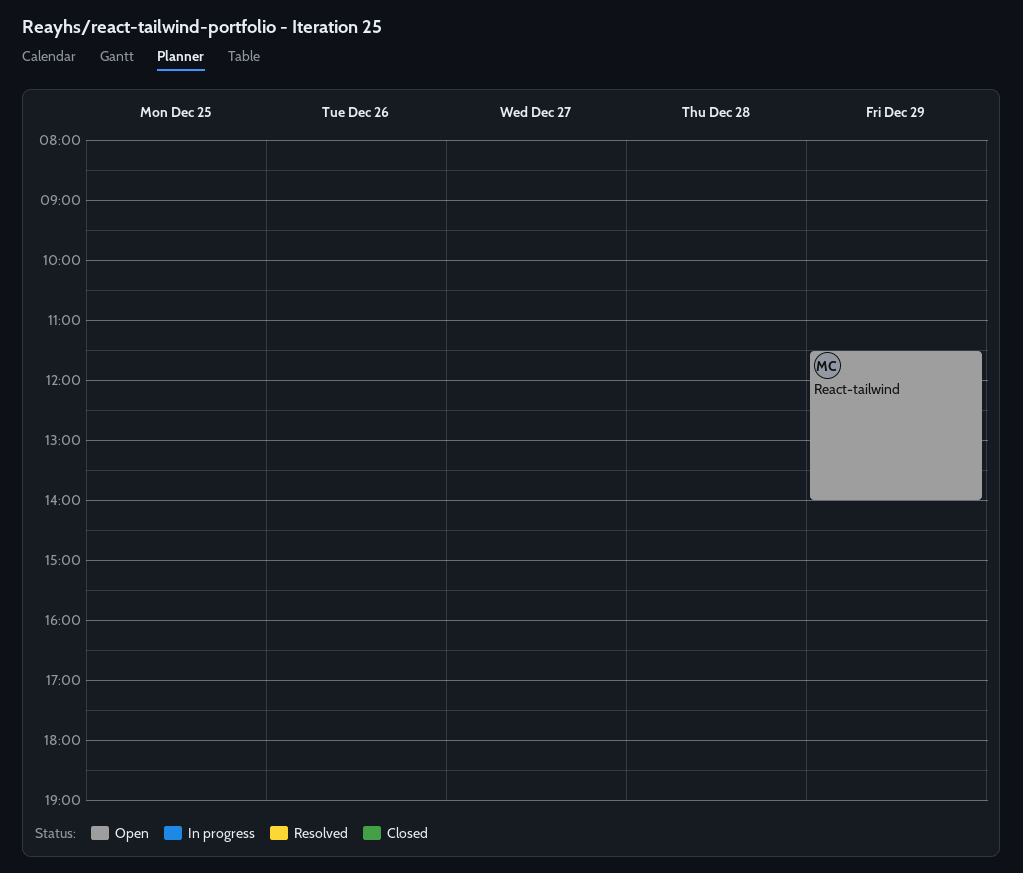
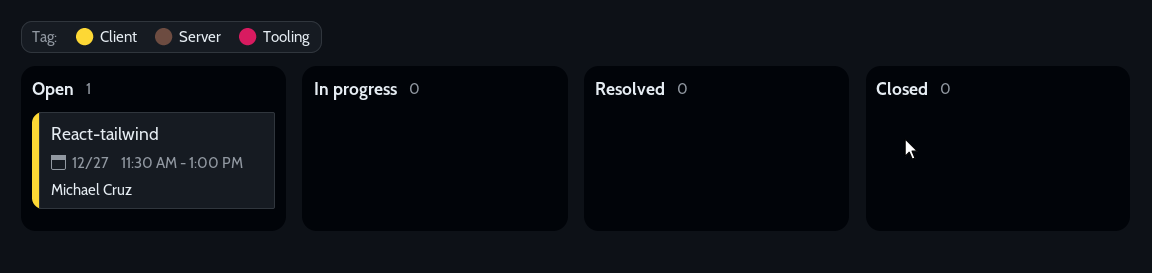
React-tailwind, day: Dec 29 -> Dec 27
React-tailwind, ends: 14:00 -> 13:00

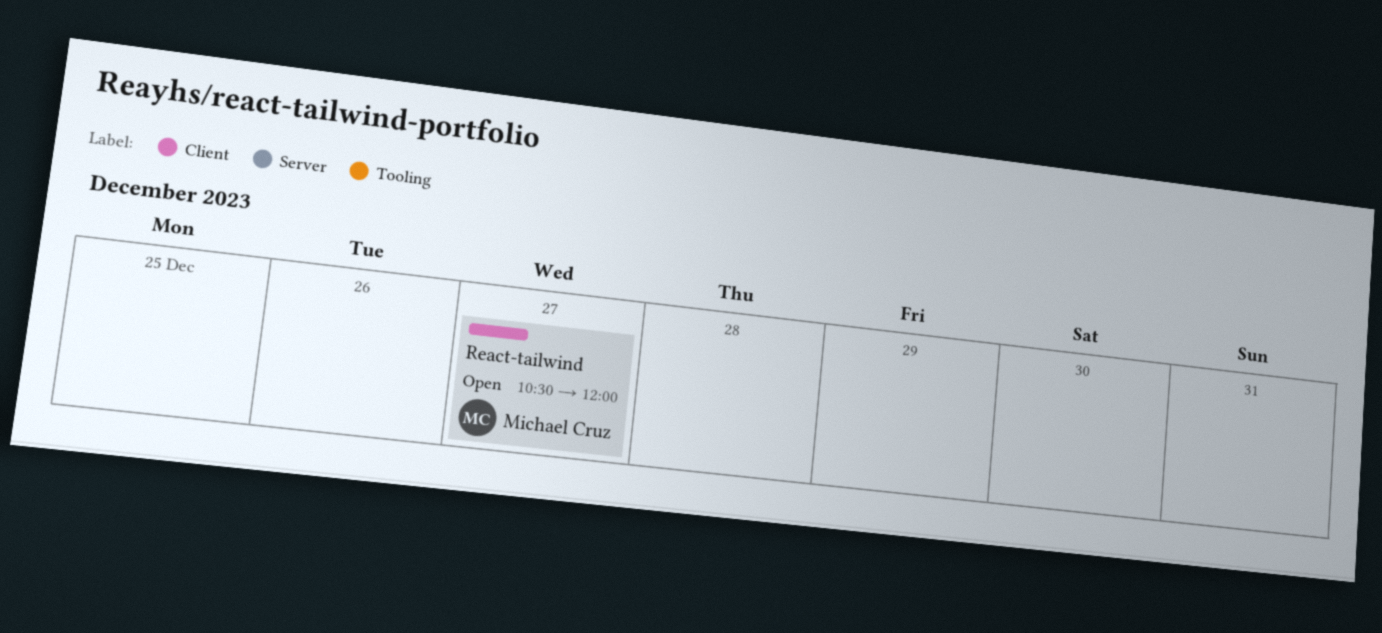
React-tailwind, begins: 11:30 -> 10:30
React-tailwind, ends: 13:00 -> 12:00

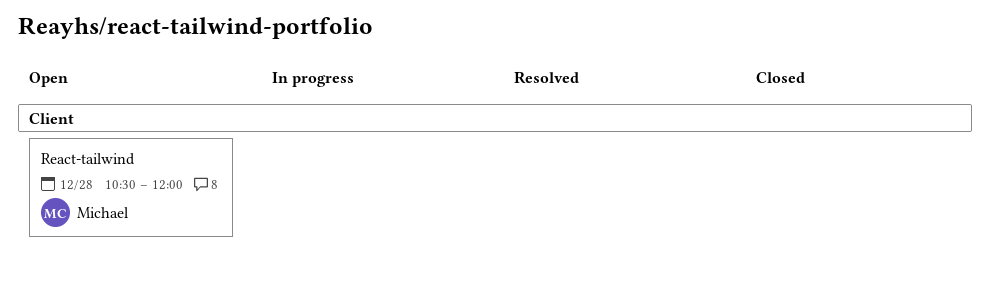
React-tailwind, day: Dec 27 -> Dec 28

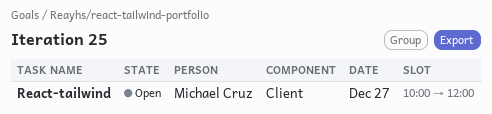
React-tailwind, day: Dec 28 -> Dec 27
React-tailwind, begins: 10:30 -> 10:00

